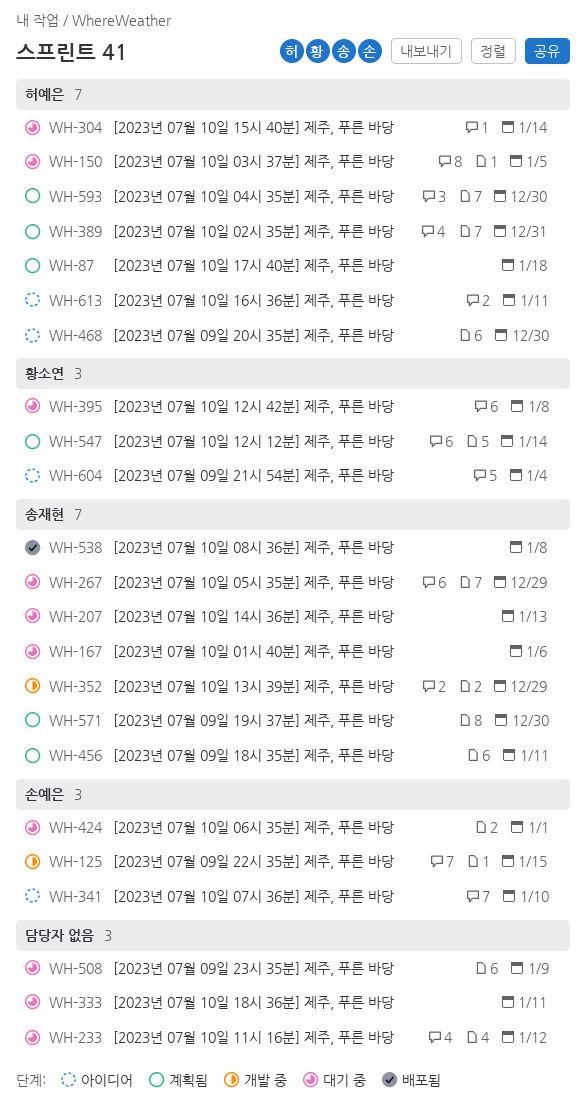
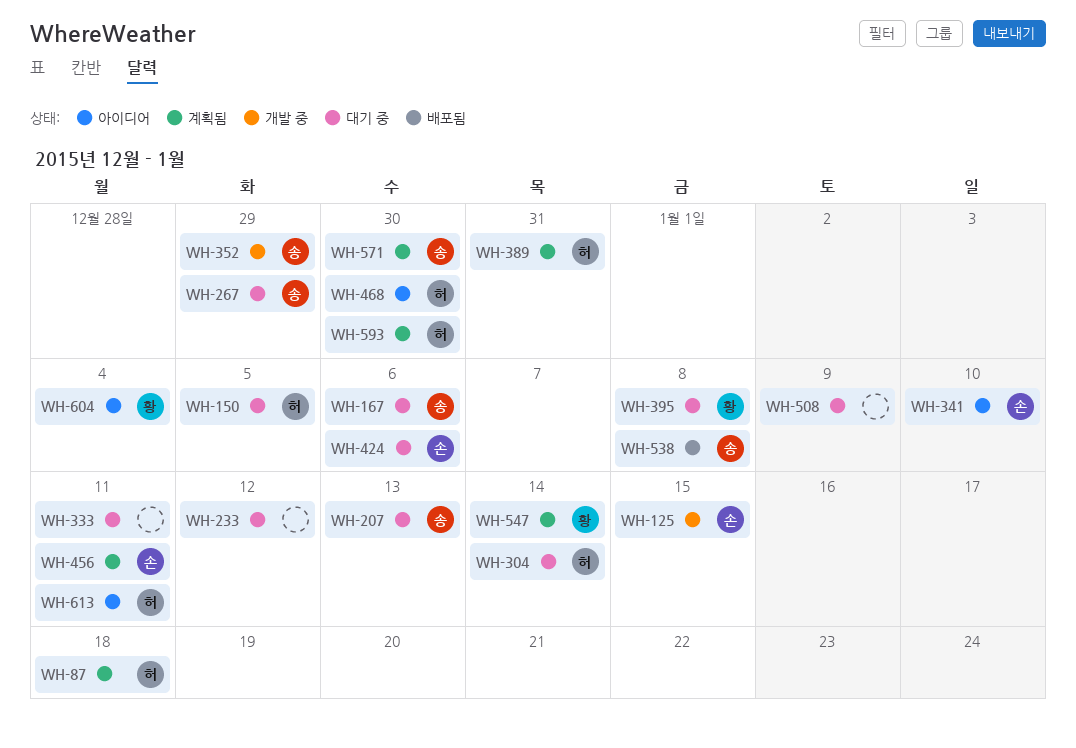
WH-424, due: Jan 1 -> Jan 6
WH-456, owner: 송재현 -> 손예은

